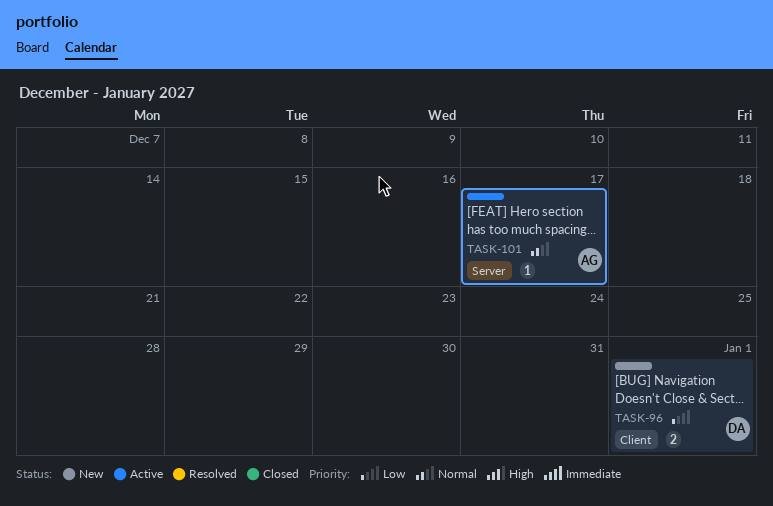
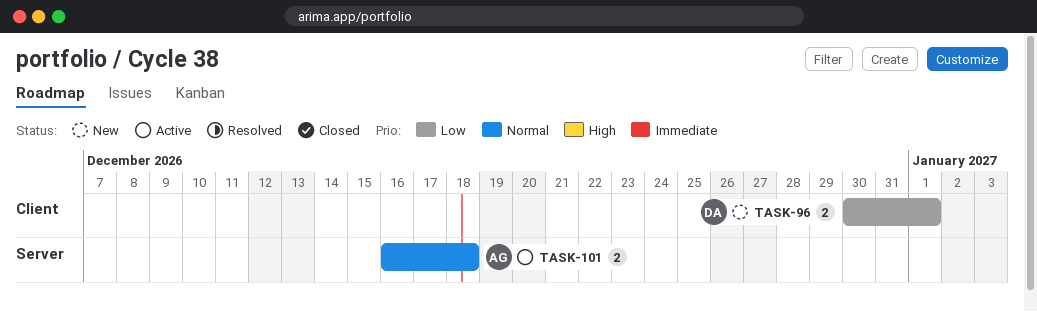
TASK-101, estimate: 1 -> 2
TASK-101, due: Dec 17 -> Dec 18

